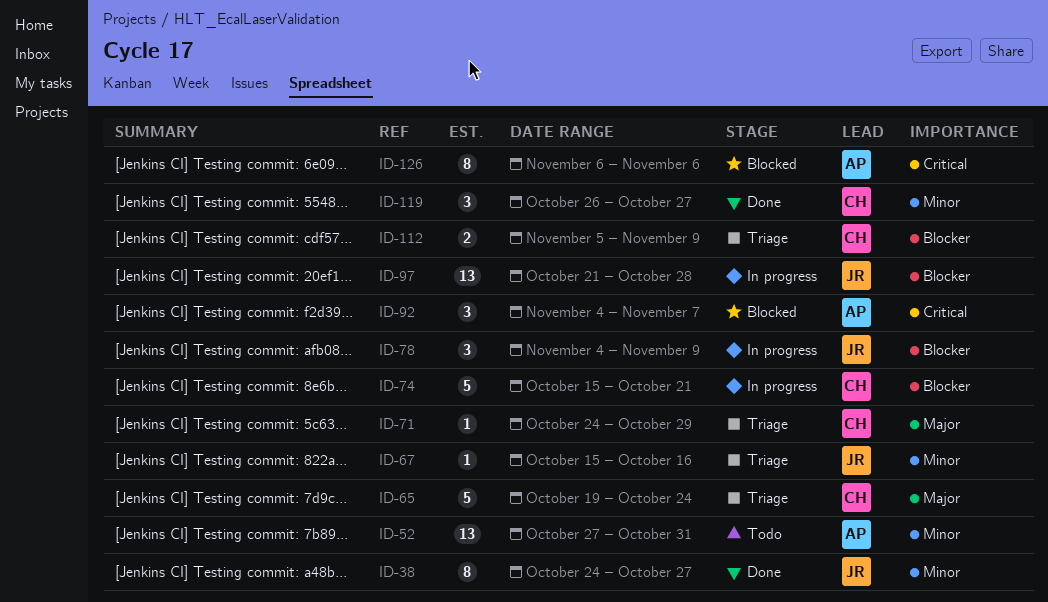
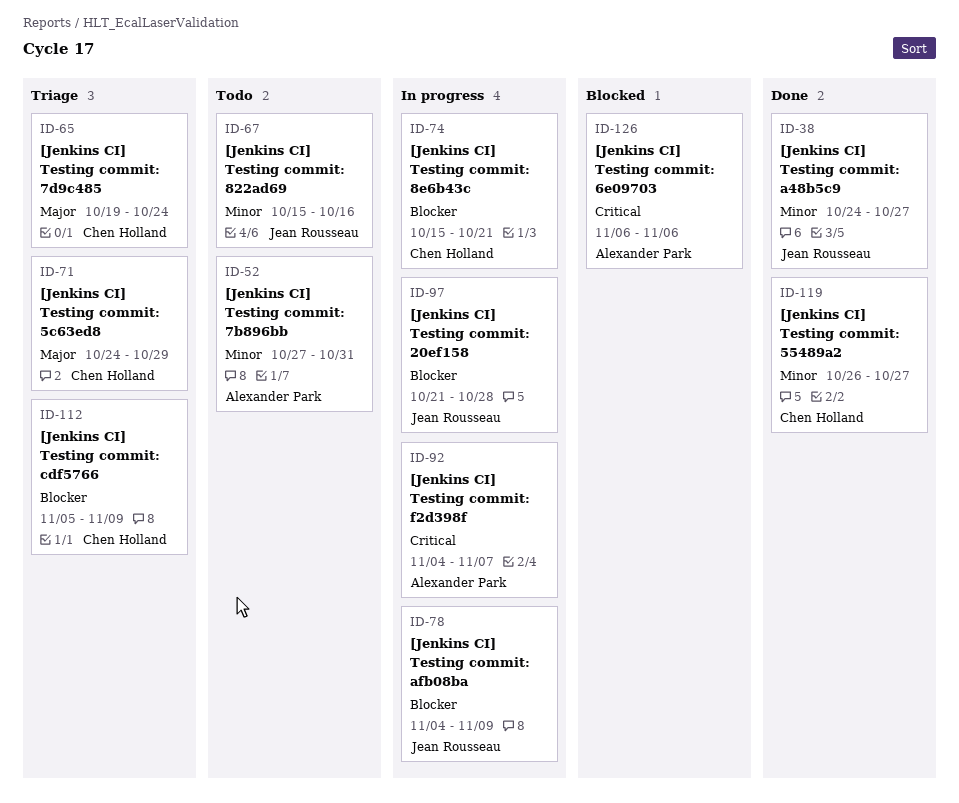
ID-67, status: Triage -> Todo
ID-92, status: Blocked -> In progress

